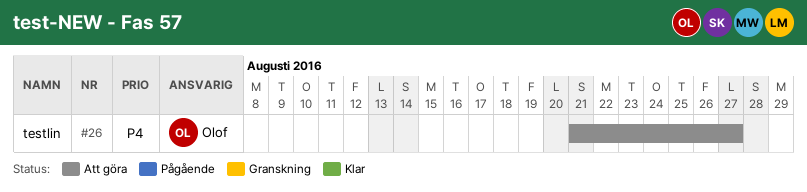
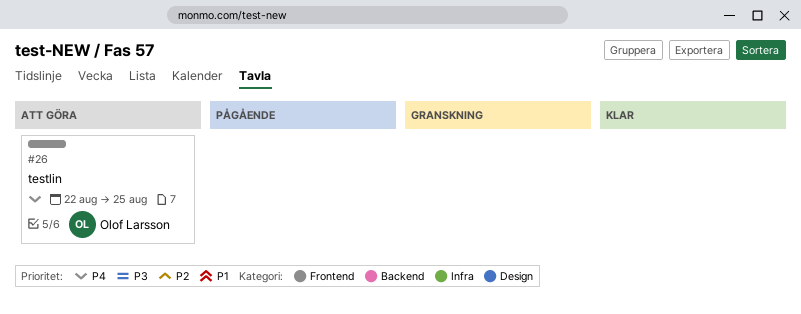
#26, start: Aug 21 -> Aug 22
#26, due: Aug 27 -> Aug 25

